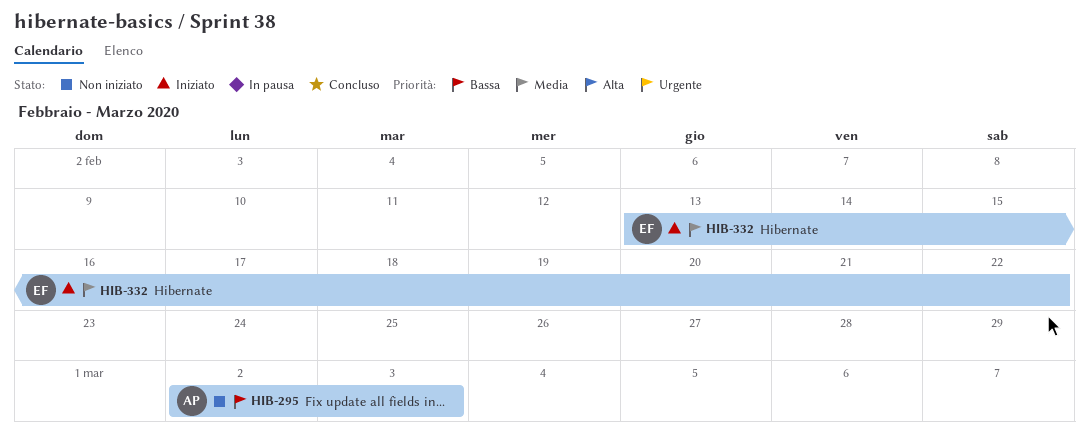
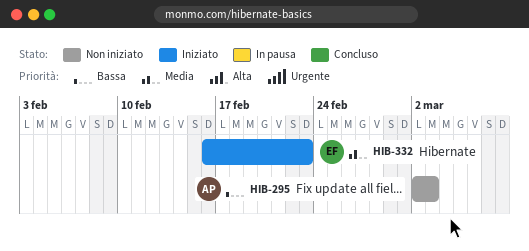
HIB-332, start: Feb 13 -> Feb 16
HIB-332, due: Feb 22 -> Feb 23

